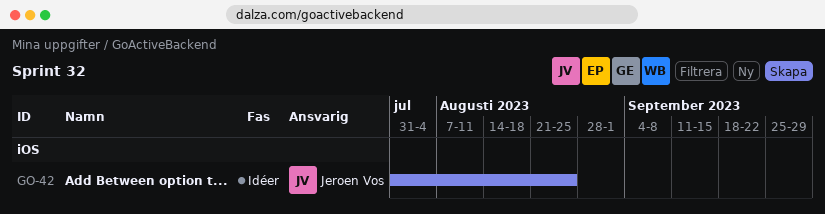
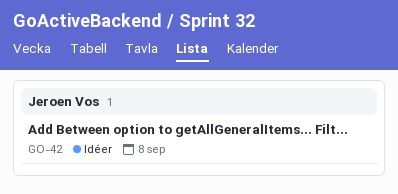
GO-42, due: Aug 25 -> Sep 8

